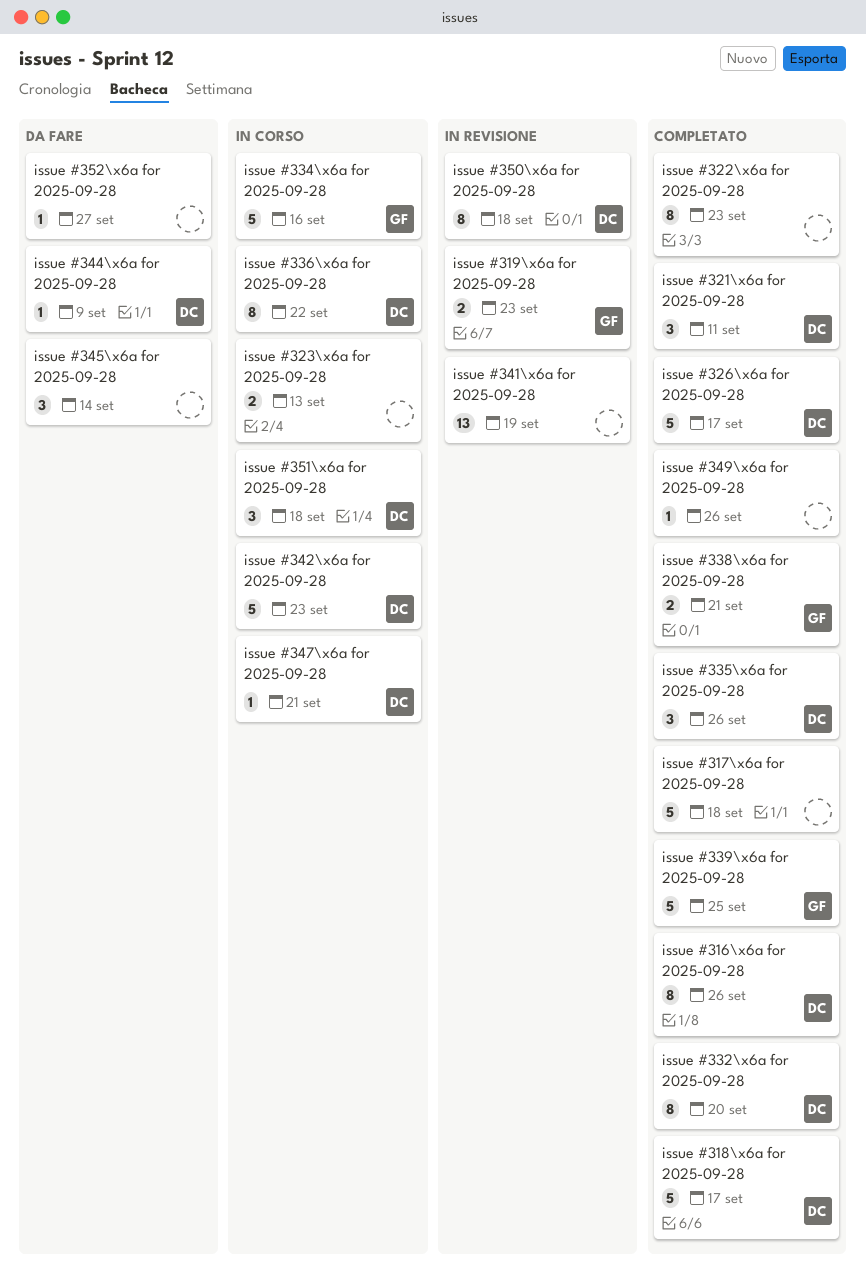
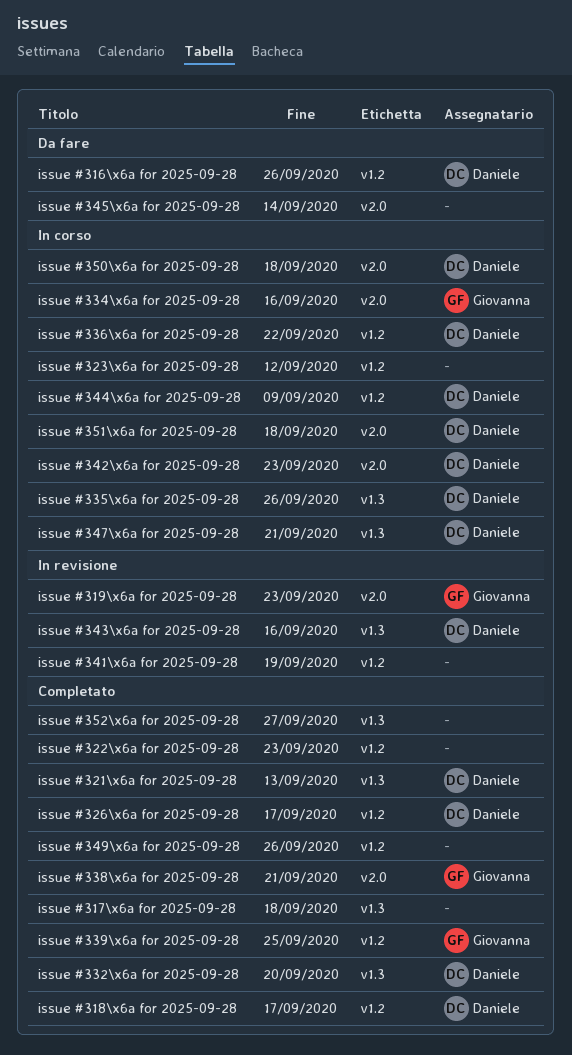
issue #316\x6a for 2025-09-28, status: Completato -> Da fare
issue #321\x6a for 2025-09-28, due: Sep 11 -> Sep 13
issue #323\x6a for 2025-09-28, due: Sep 13 -> Sep 12
issue #335\x6a for 2025-09-28, status: Completato -> In corso
issue #343\x6a for 2025-09-28: none -> present
issue #344\x6a for 2025-09-28, status: Da fare -> In corso
issue #350\x6a for 2025-09-28, status: In revisione -> In corso
issue #352\x6a for 2025-09-28, status: Da fare -> Completato

